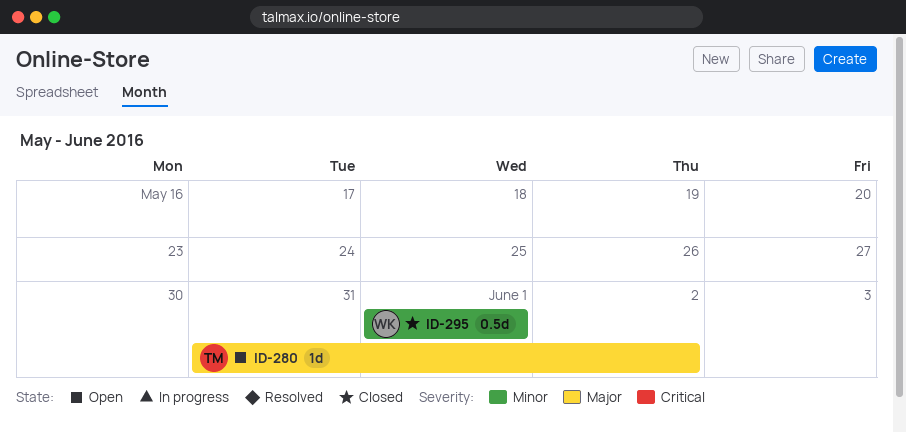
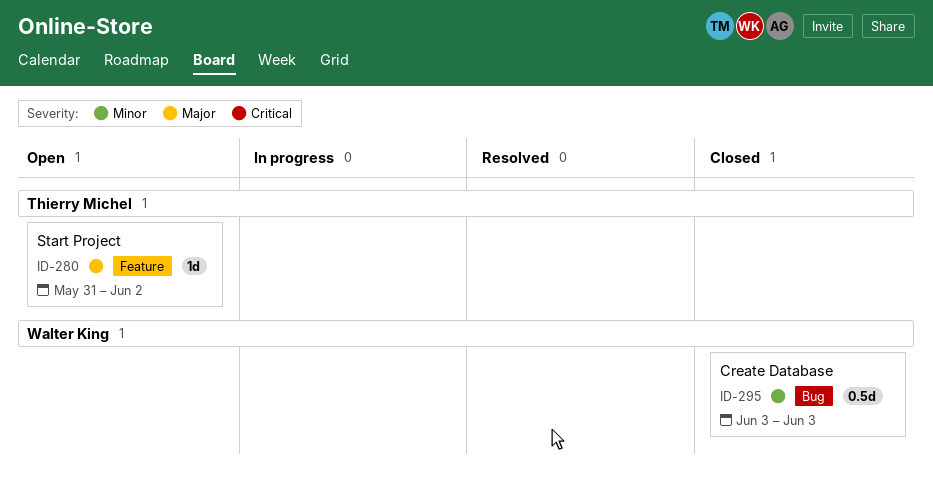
ID-295, start: Jun 1 -> Jun 3
ID-295, due: Jun 1 -> Jun 3

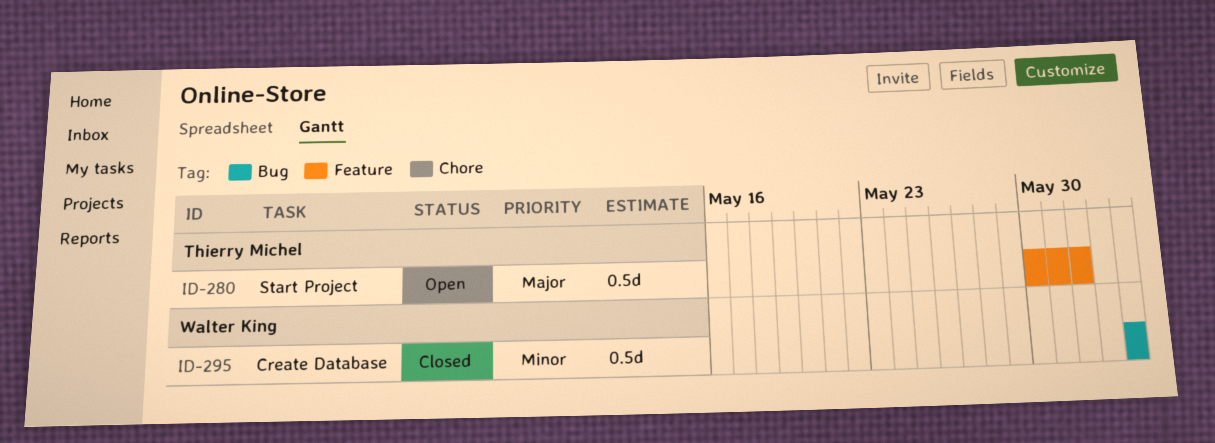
ID-280, estimate: 1d -> 0.5d
ID-280, start: May 31 -> May 30
ID-280, due: Jun 2 -> Jun 1

